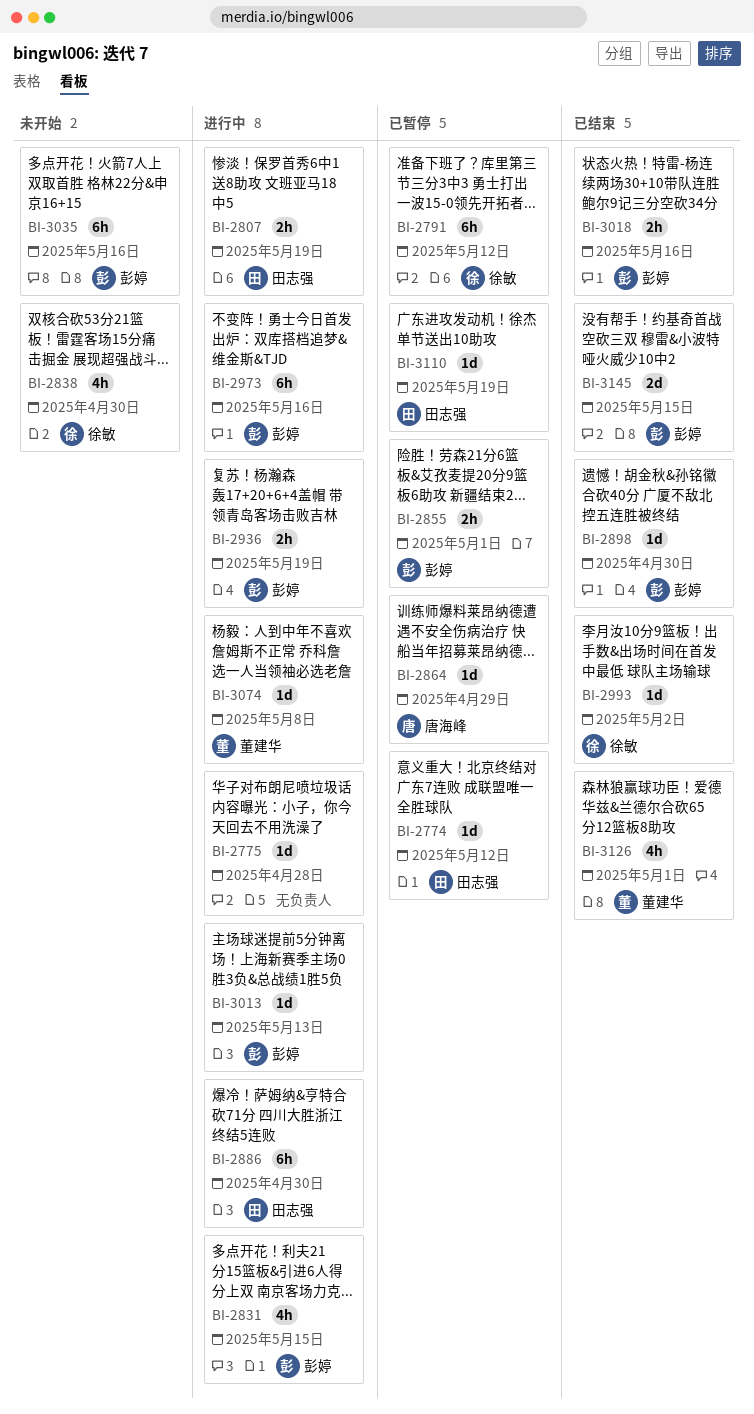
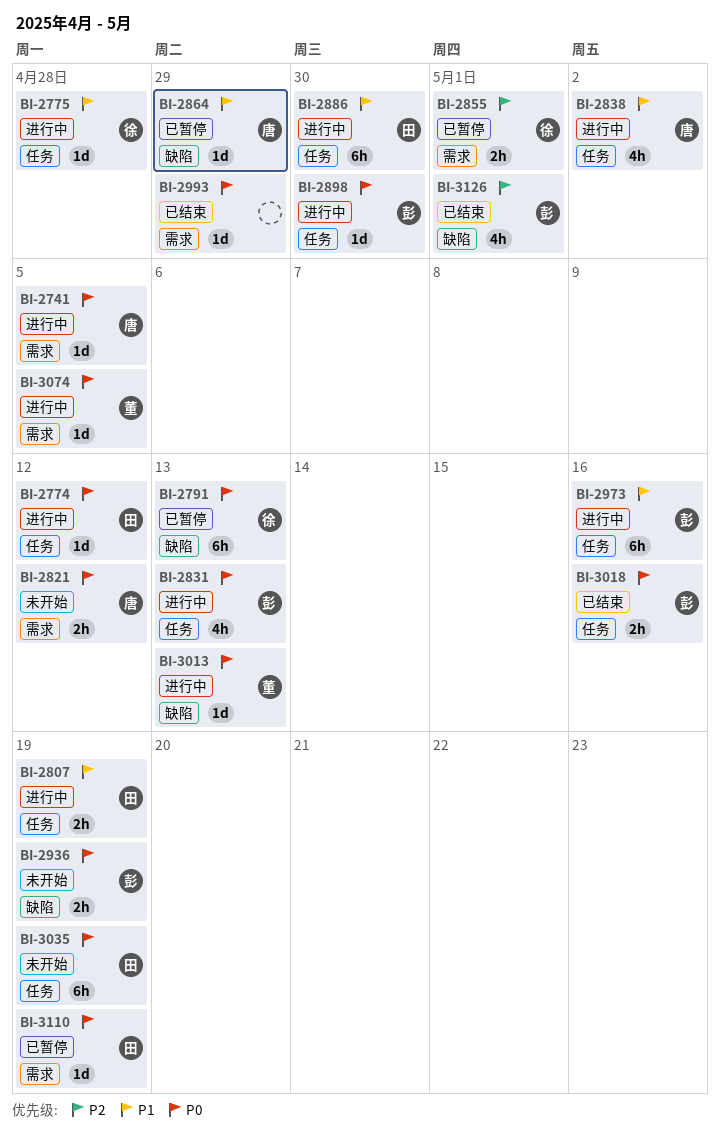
BI-2741: none -> present
BI-2774, status: 已暂停 -> 进行中
BI-2775, owner: none -> 徐敏
BI-2791, due: May 12 -> May 13
BI-2821: none -> present
BI-2831, due: May 15 -> May 13
BI-2838, status: 未开始 -> 进行中
BI-2838, owner: 徐敏 -> 唐海峰
BI-2838, due: Apr 30 -> May 2
BI-2855, owner: 彭婷 -> 徐敏
BI-2898, status: 已结束 -> 进行中
BI-2936, status: 进行中 -> 未开始
BI-2993, owner: 徐敏 -> none
BI-2993, due: May 2 -> Apr 29
BI-3013, owner: 彭婷 -> 董建华
BI-3035, owner: 彭婷 -> 田志强
BI-3035, due: May 16 -> May 19
BI-3074, due: May 8 -> May 5
BI-3126, owner: 董建华 -> 彭婷
BI-3145: present -> none

